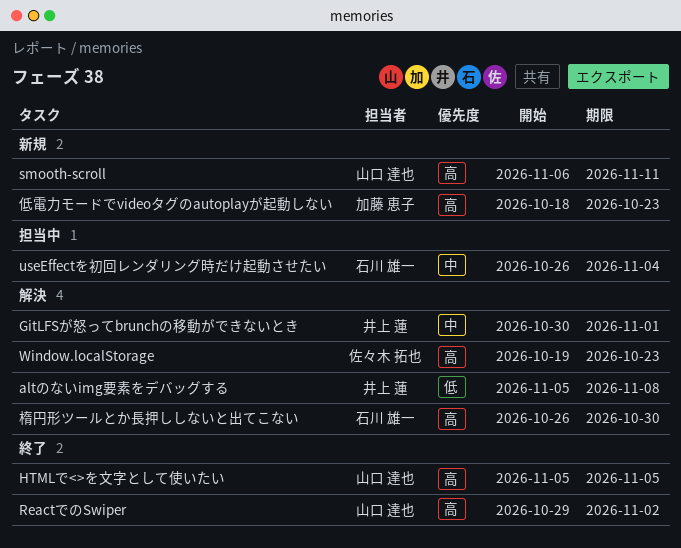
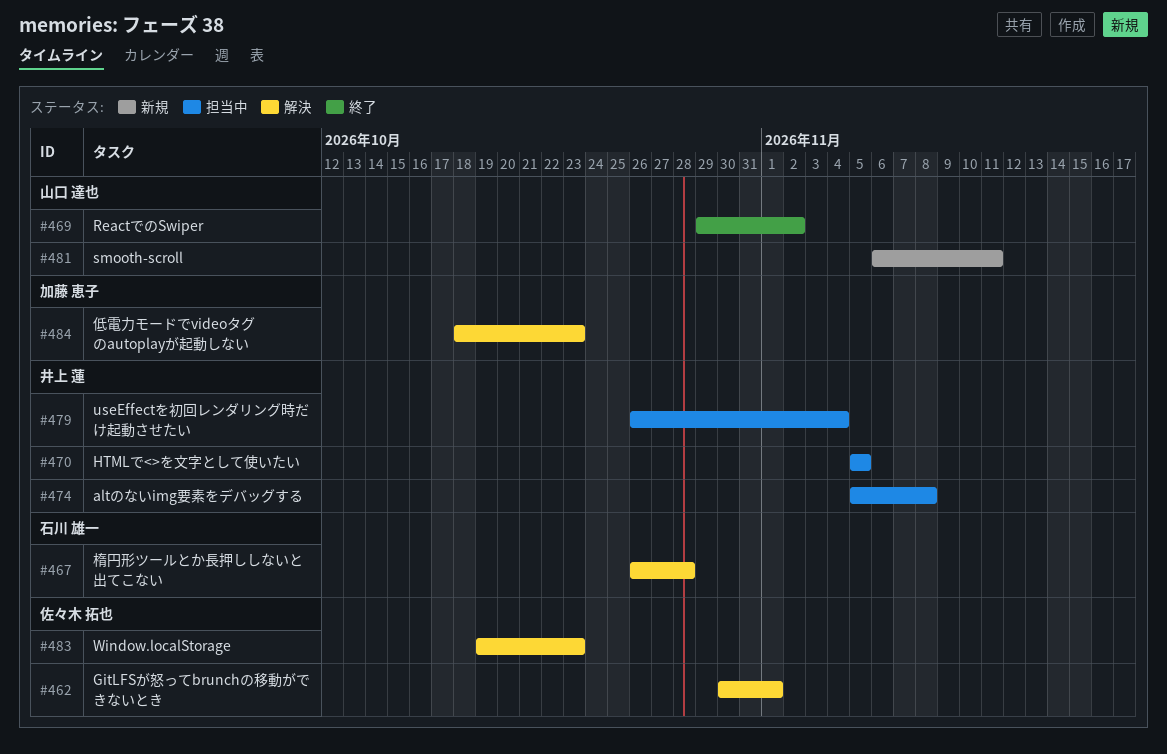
altのないimg要素をデバッグする, status: 解決 -> 担当中
GitLFSが怒ってbrunchの移動ができないとき, owner: 井上 蓮 -> 佐々木 拓也
HTMLで<>を文字として使いたい, status: 終了 -> 担当中
HTMLで<>を文字として使いたい, owner: 山口 達也 -> 井上 蓮
useEffectを初回レンダリング時だけ起動させたい, owner: 石川 雄一 -> 井上 蓮
低電力モードでvideoタグのautoplayが起動しない, status: 新規 -> 解決
楕円形ツールとか長押ししないと出てこない, due: Oct 30 -> Oct 28

